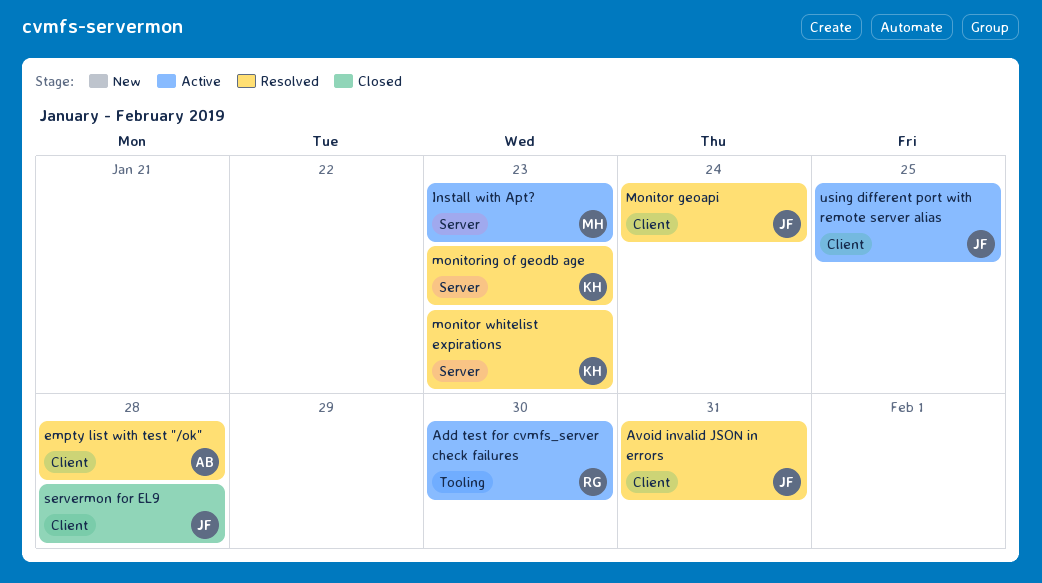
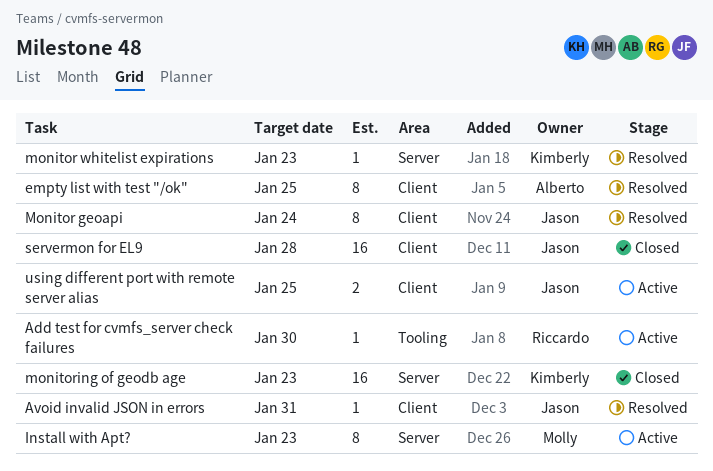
empty list with test "/ok", due: Jan 28 -> Jan 25
monitoring of geodb age, status: Resolved -> Closed

